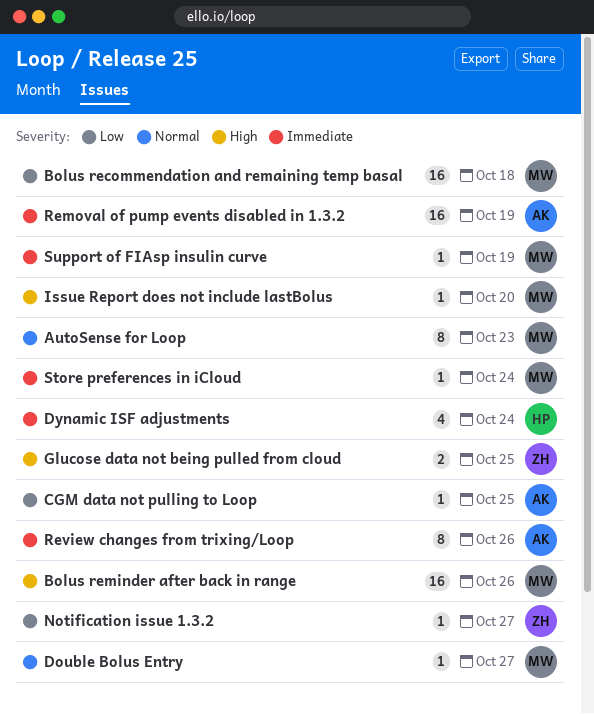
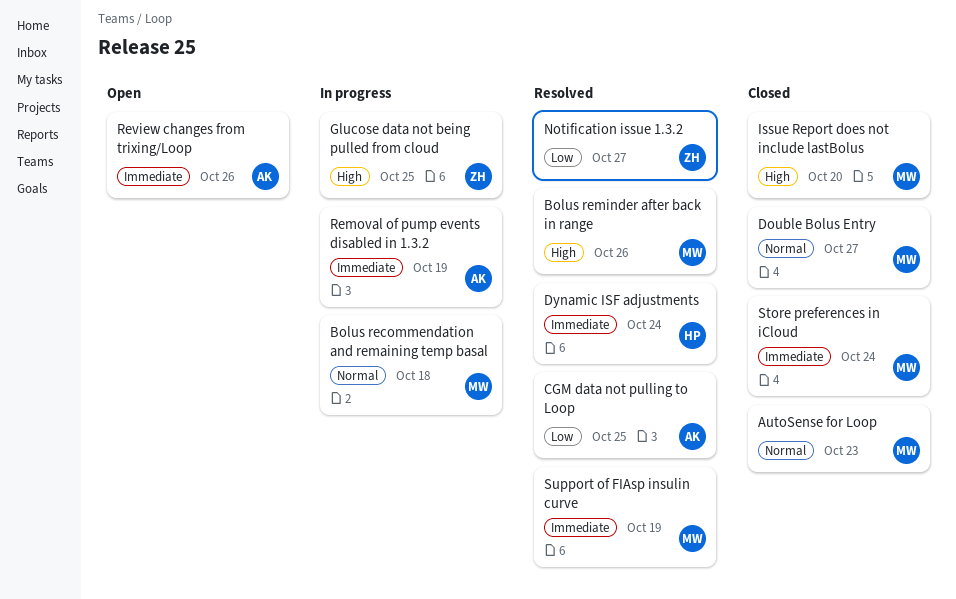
Bolus recommendation and remaining temp basal, priority: Low -> Normal

